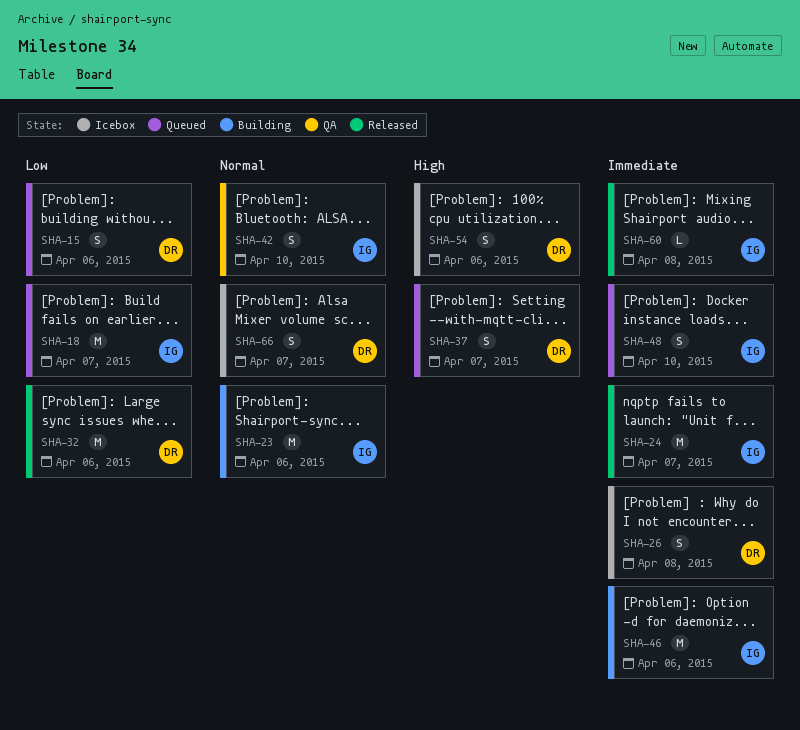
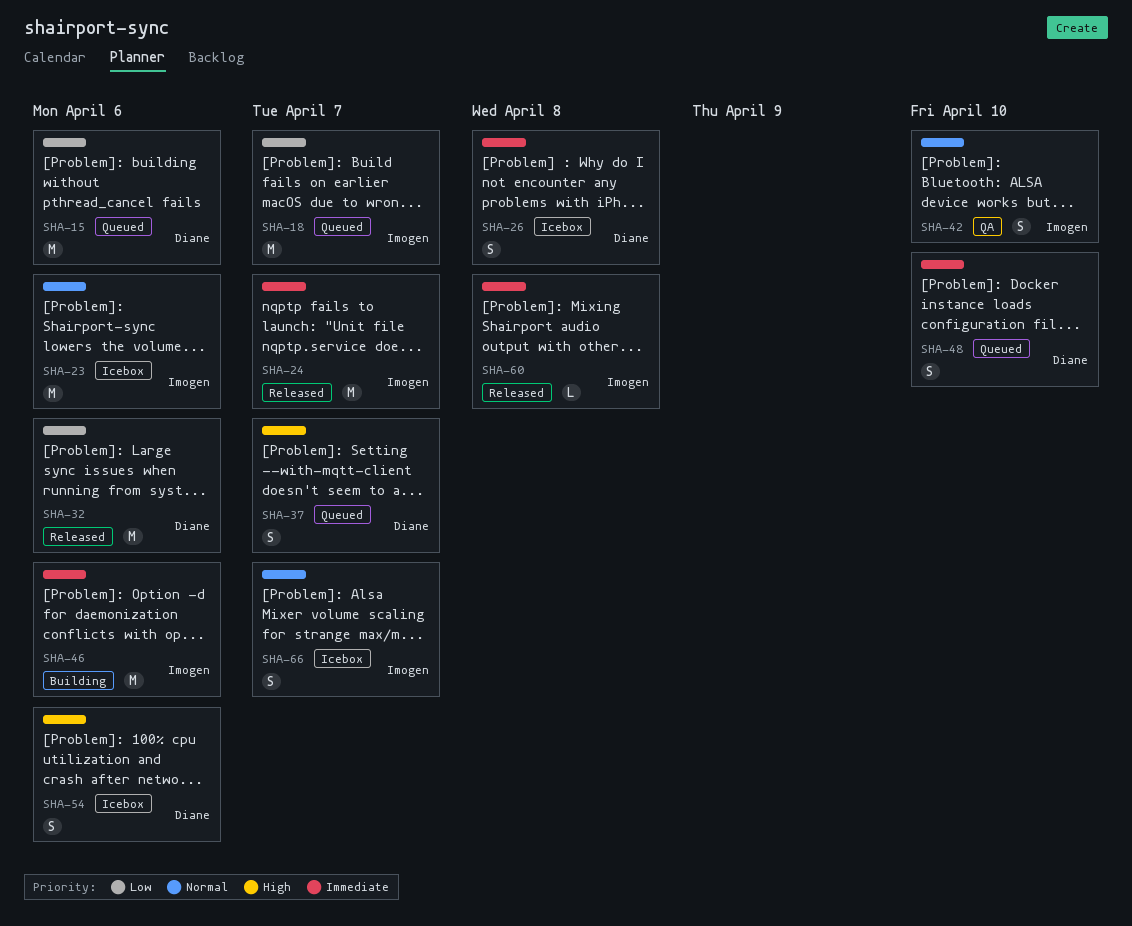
SHA-15, estimate: S -> M
SHA-23, status: Building -> Icebox
SHA-48, owner: Imogen -> Diane
SHA-66, owner: Diane -> Imogen

